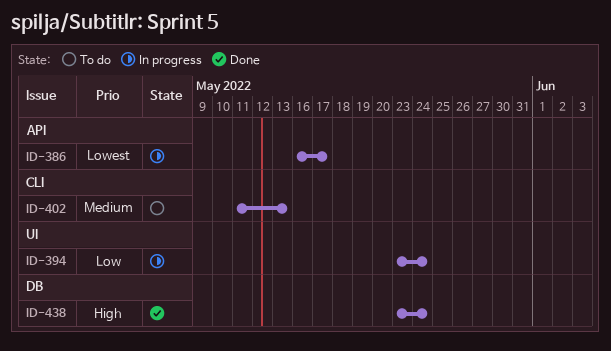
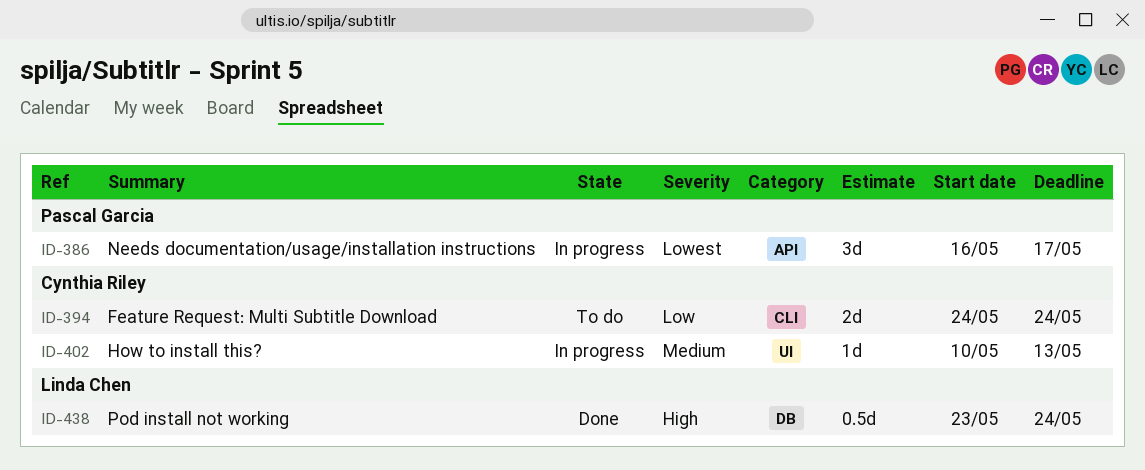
ID-394, status: In progress -> To do
ID-394, label: UI -> CLI
ID-394, start: May 23 -> May 24
ID-402, status: To do -> In progress
ID-402, label: CLI -> UI
ID-402, start: May 11 -> May 10

